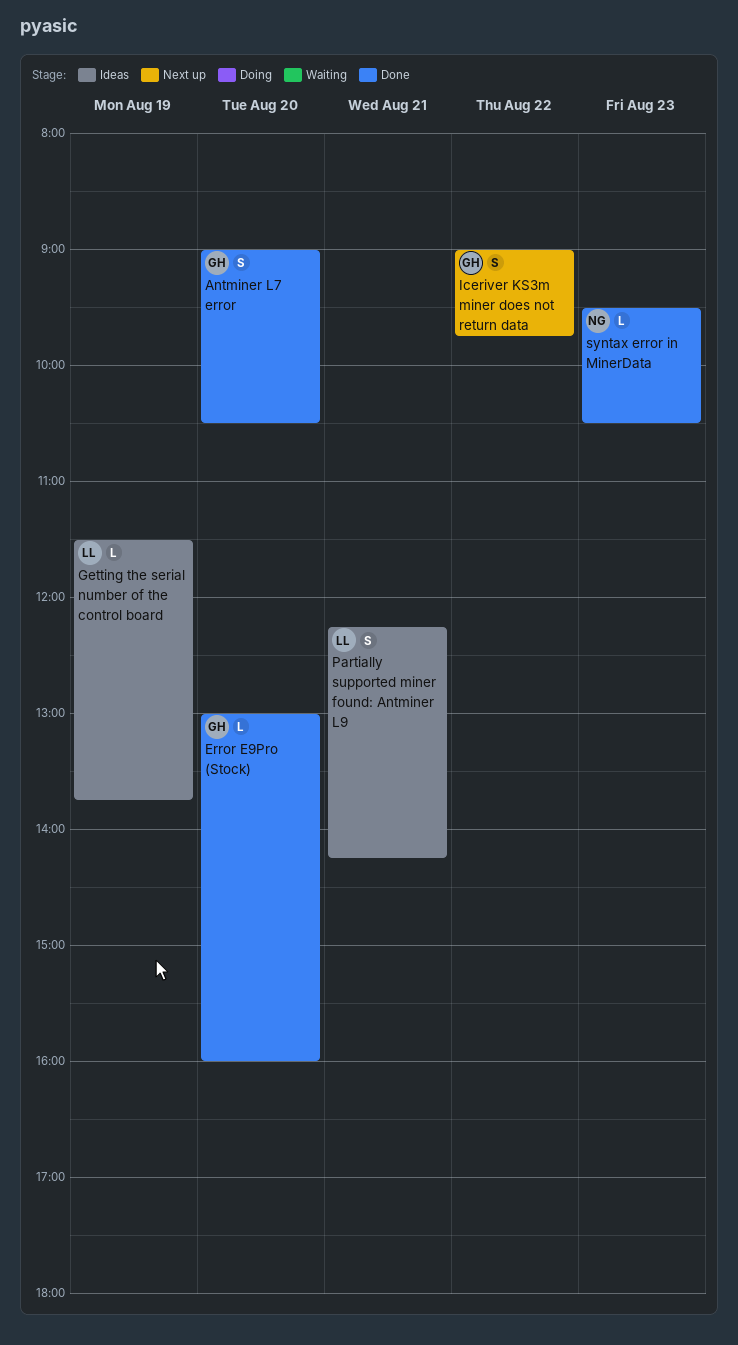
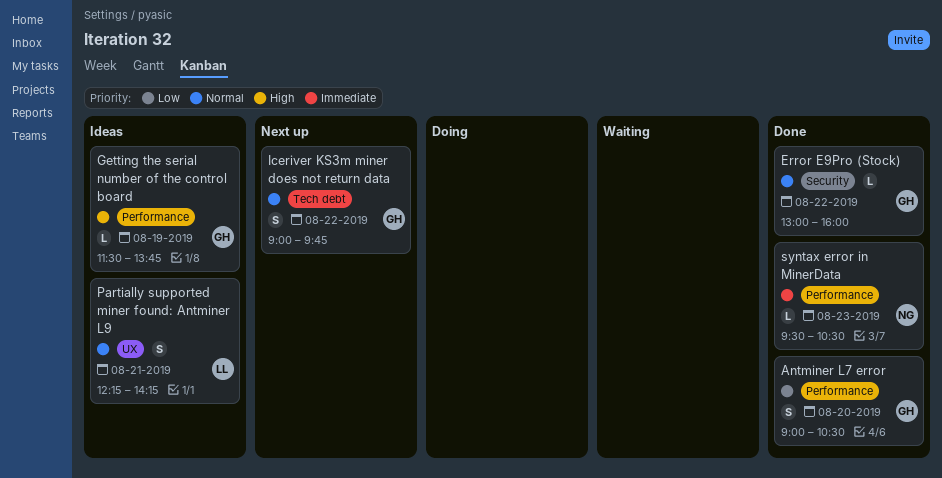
Error E9Pro (Stock), day: Aug 20 -> Aug 22
Getting the serial number of the control board, owner: LL -> GH

